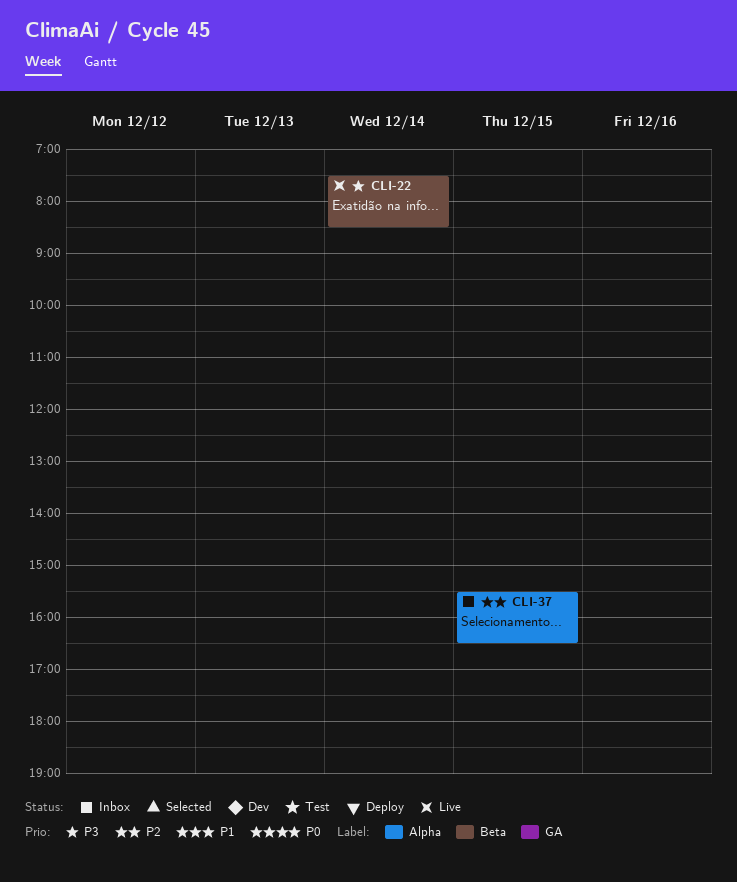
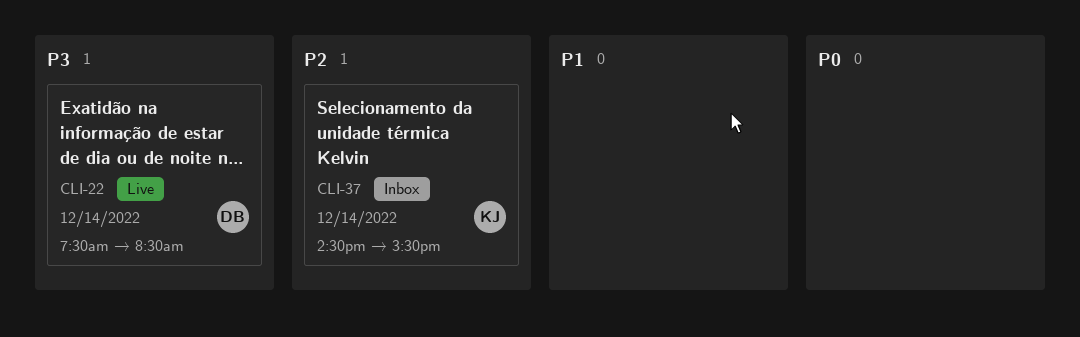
CLI-37, day: Dec 15 -> Dec 14
CLI-37, begins: 15:30 -> 14:30
CLI-37, ends: 16:30 -> 15:30

